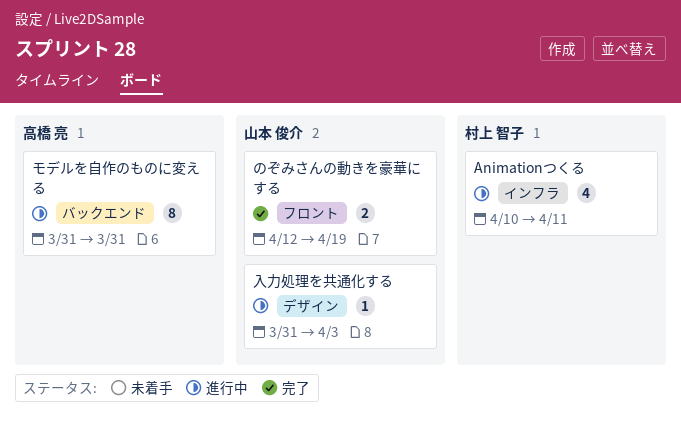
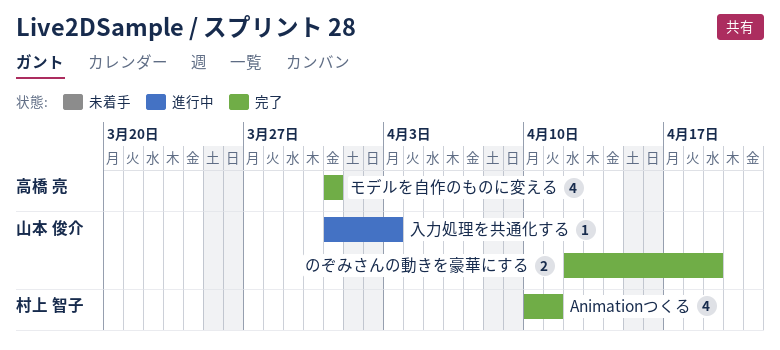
Animationつくる, status: 進行中 -> 完了
モデルを自作のものに変える, status: 進行中 -> 完了
モデルを自作のものに変える, estimate: 8 -> 4

